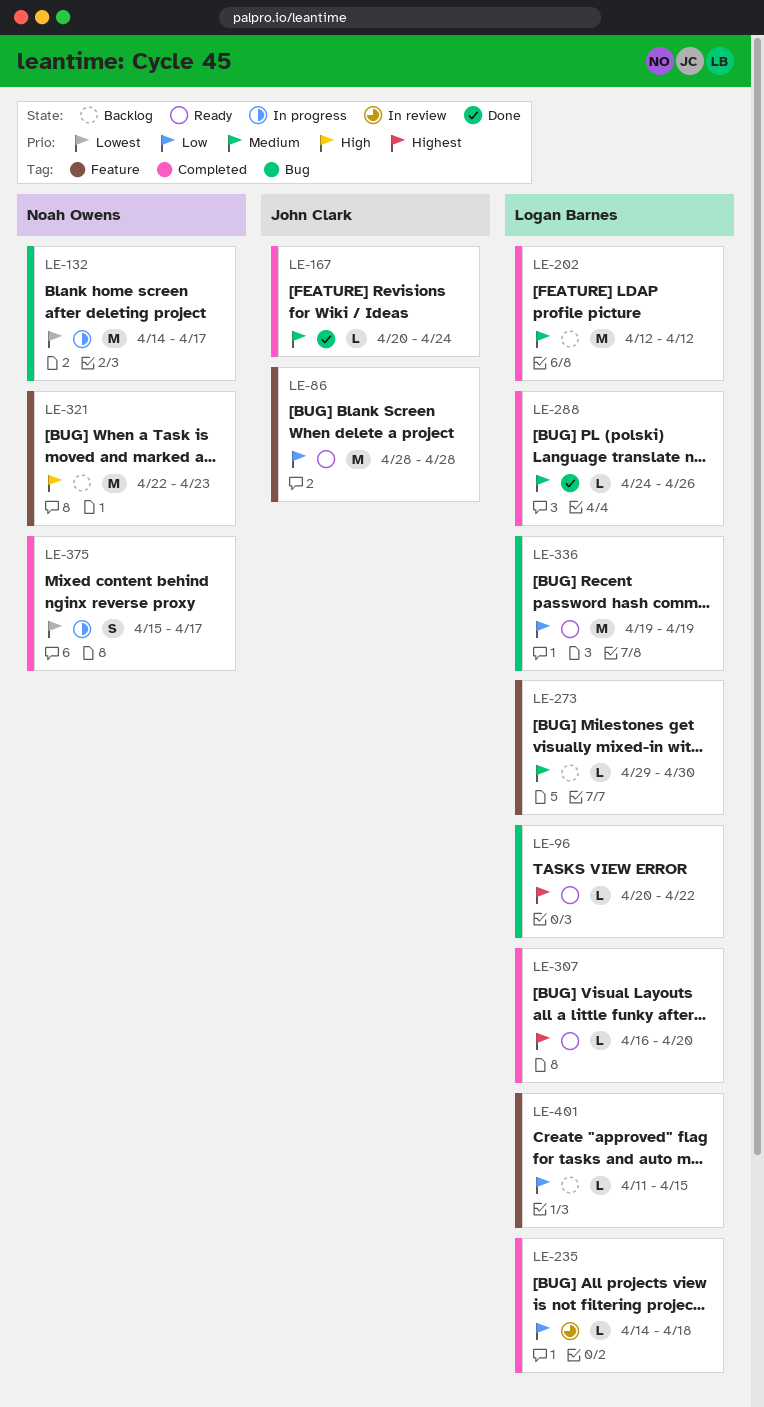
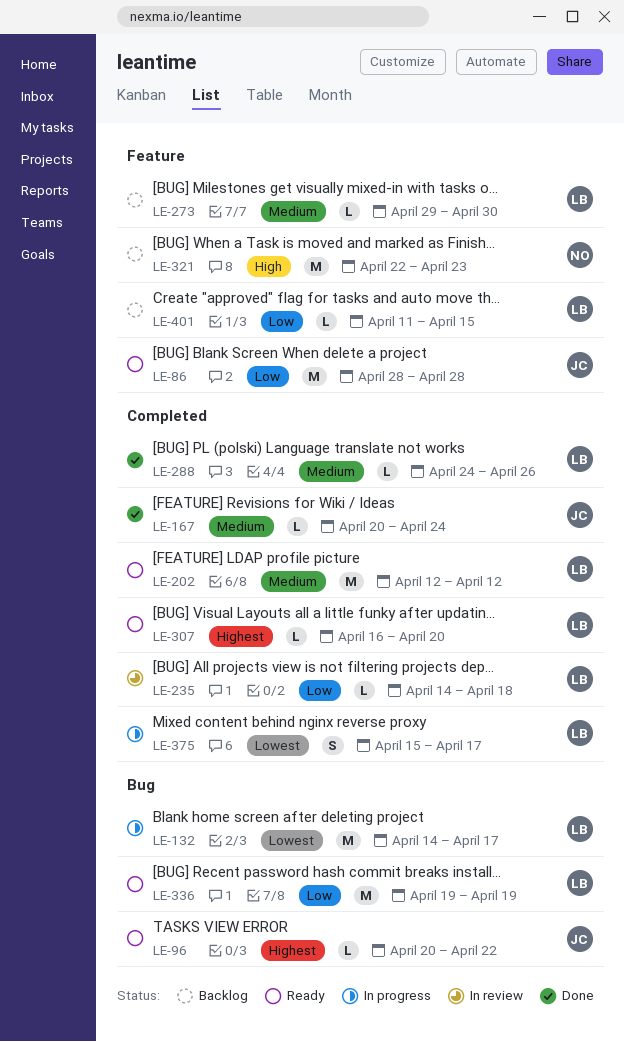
LE-96, owner: Logan Barnes -> John Clark
LE-132, owner: Noah Owens -> Logan Barnes
LE-202, status: Backlog -> Ready
LE-375, owner: Noah Owens -> Logan Barnes

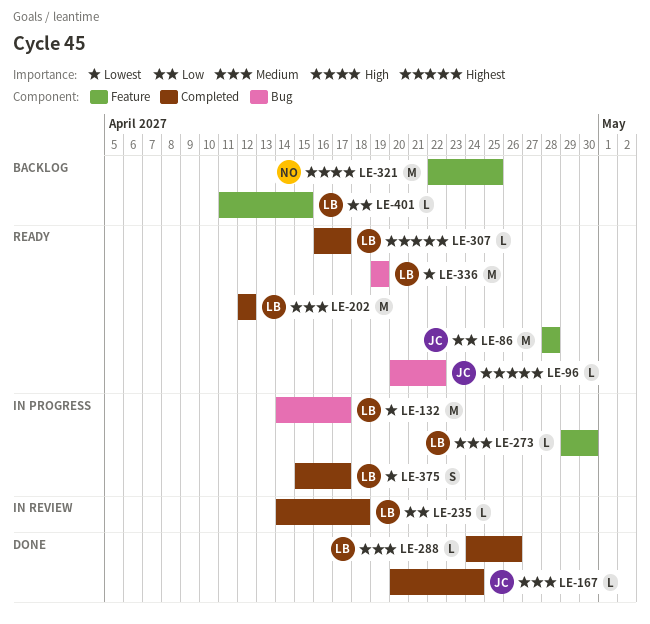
LE-273, status: Backlog -> In progress
LE-307, due: Apr 20 -> Apr 17
LE-321, due: Apr 23 -> Apr 25
LE-336, priority: Low -> Lowest

